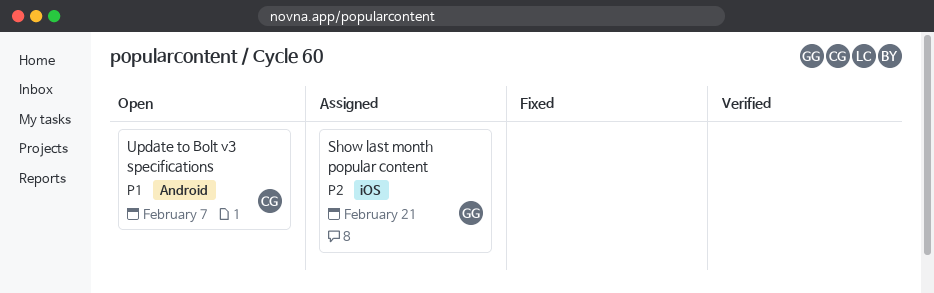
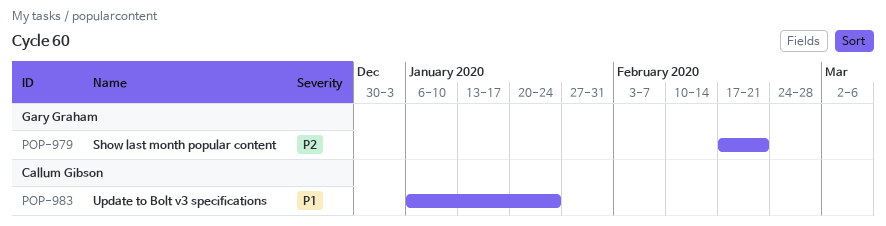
Update to Bolt v3 specifications, due: Feb 7 -> Jan 24

